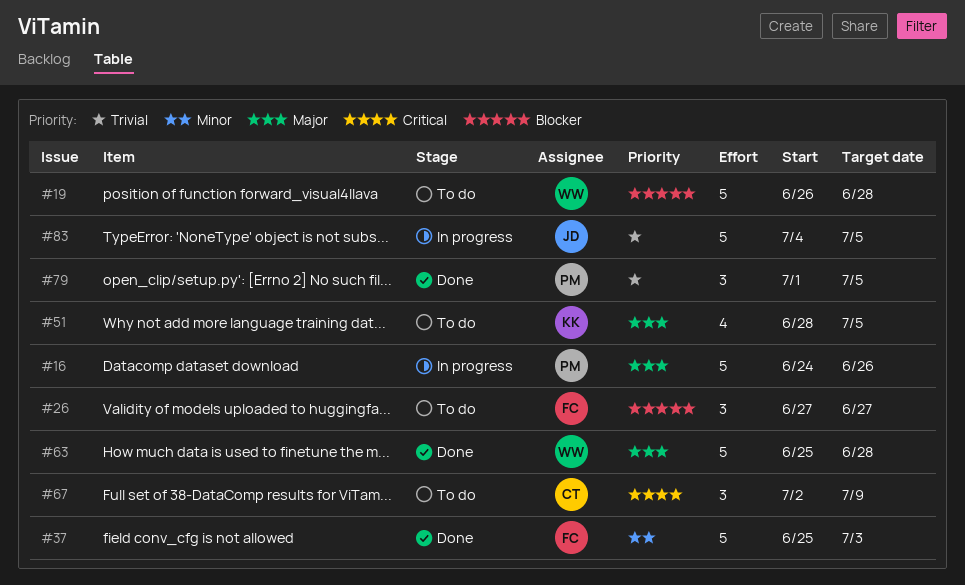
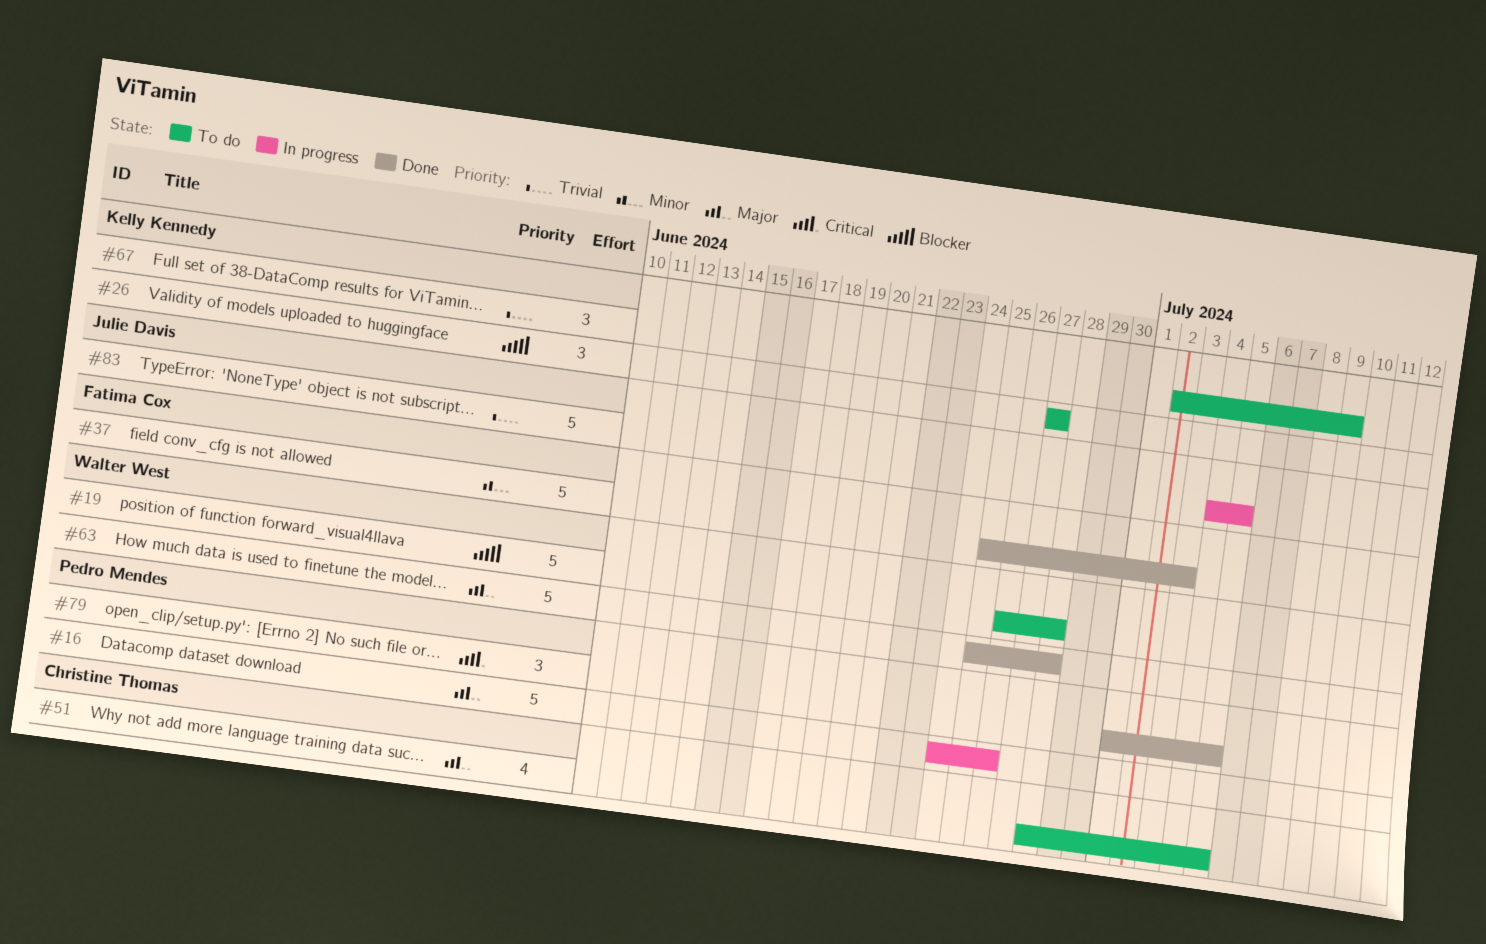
#26, owner: Fatima Cox -> Kelly Kennedy
#51, owner: Kelly Kennedy -> Christine Thomas
#67, owner: Christine Thomas -> Kelly Kennedy
#67, priority: Critical -> Trivial
#79, priority: Trivial -> Critical

